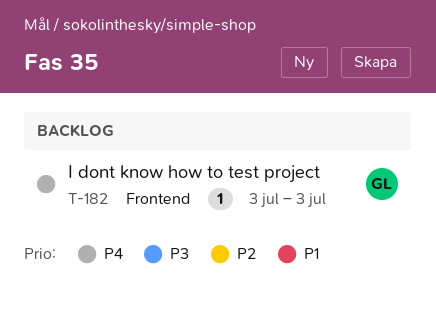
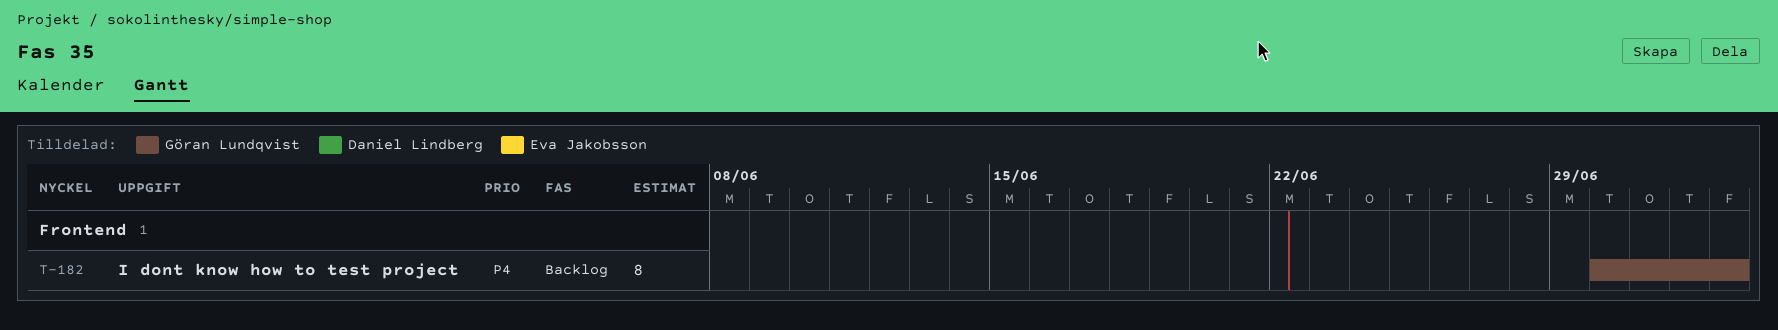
T-182, estimate: 1 -> 8
T-182, start: Jul 3 -> Jun 30

